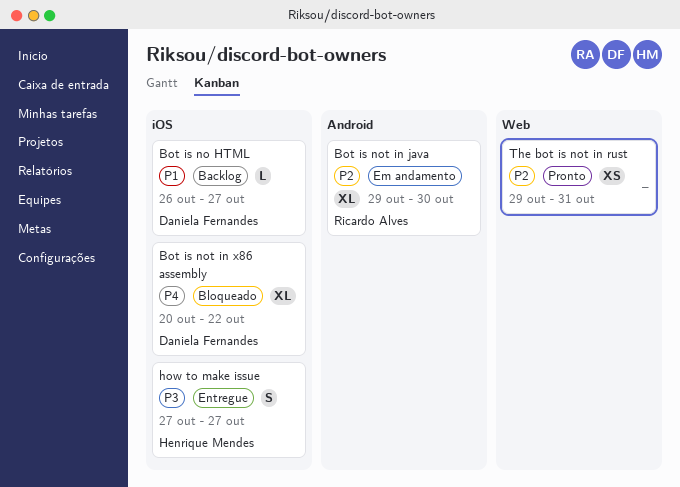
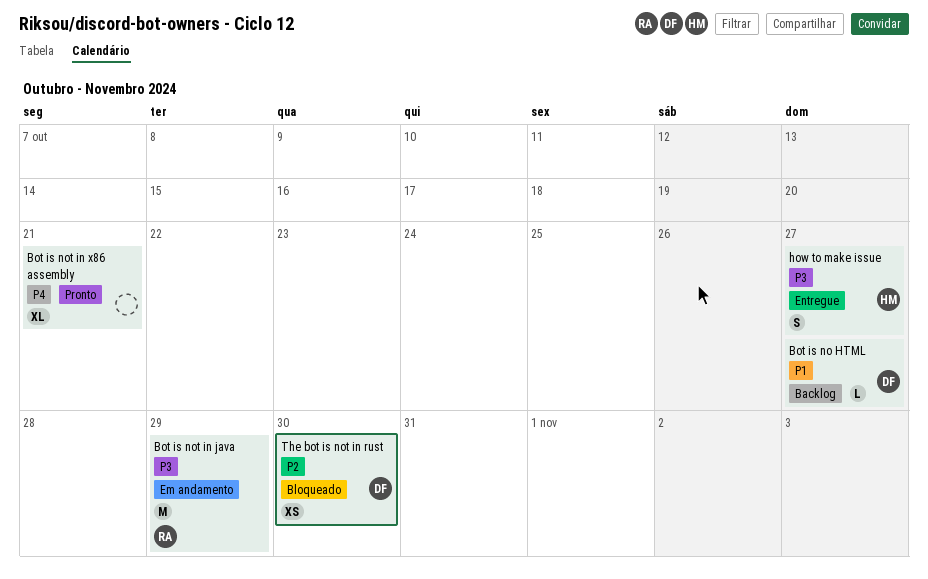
Bot is not in java, priority: P2 -> P3
Bot is not in java, estimate: XL -> M
Bot is not in java, due: Oct 30 -> Oct 29
Bot is not in x86 assembly, status: Bloqueado -> Pronto
Bot is not in x86 assembly, owner: Daniela Fernandes -> none
Bot is not in x86 assembly, due: Oct 22 -> Oct 21
The bot is not in rust, status: Pronto -> Bloqueado
The bot is not in rust, owner: none -> Daniela Fernandes
The bot is not in rust, due: Oct 31 -> Oct 30

